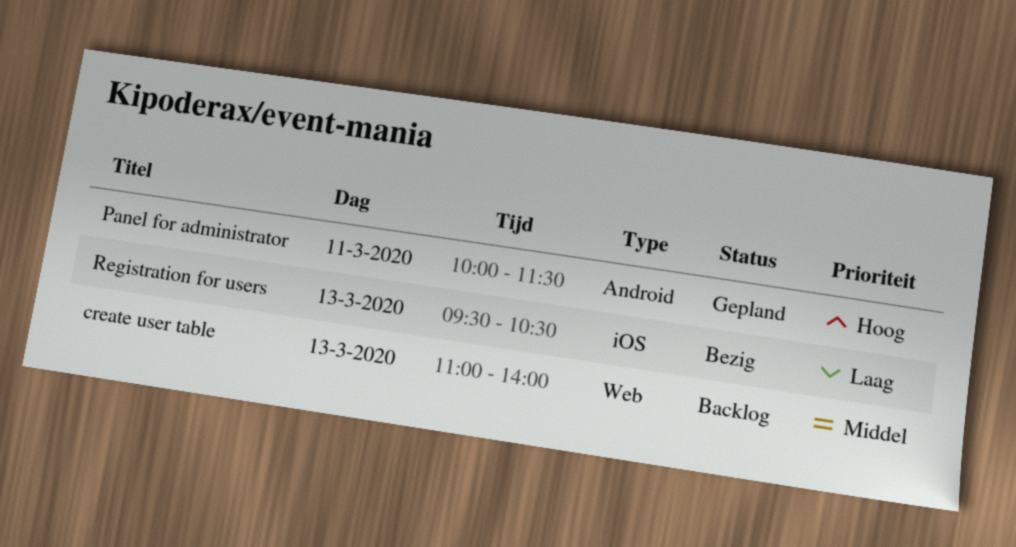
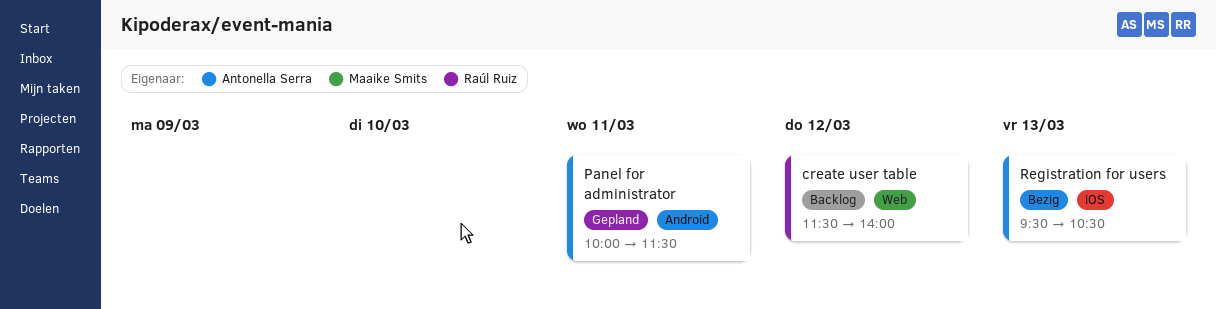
create user table, day: Mar 13 -> Mar 12
create user table, begins: 11:00 -> 11:30

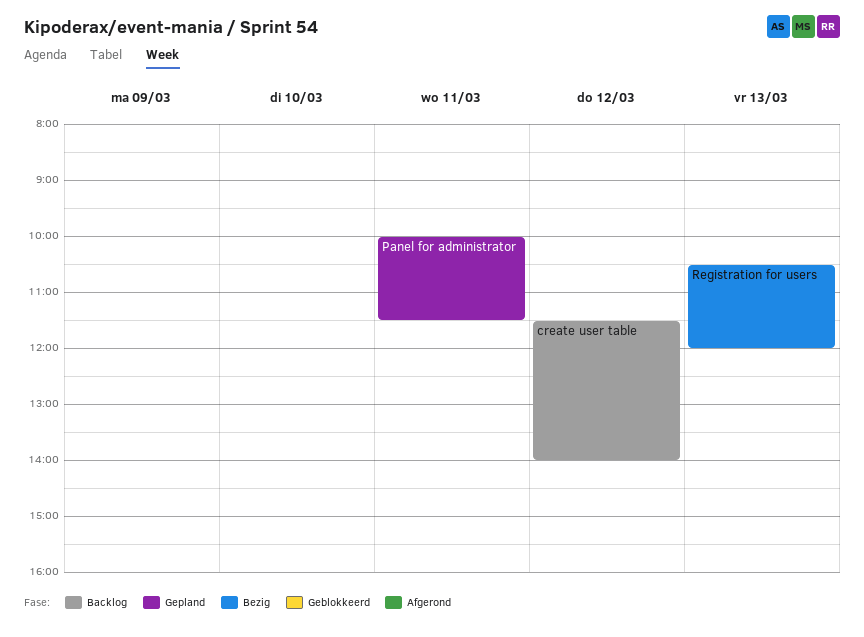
Registration for users, begins: 09:30 -> 10:30
Registration for users, ends: 10:30 -> 12:00

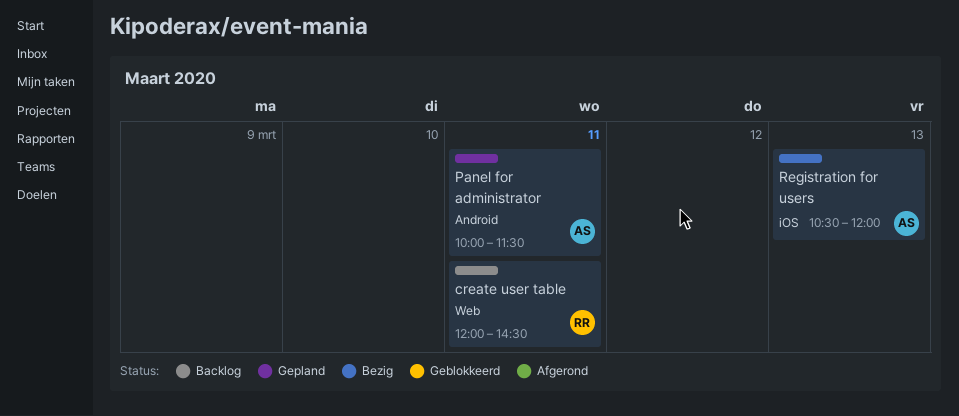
create user table, day: Mar 12 -> Mar 11
create user table, begins: 11:30 -> 12:00
create user table, ends: 14:00 -> 14:30

